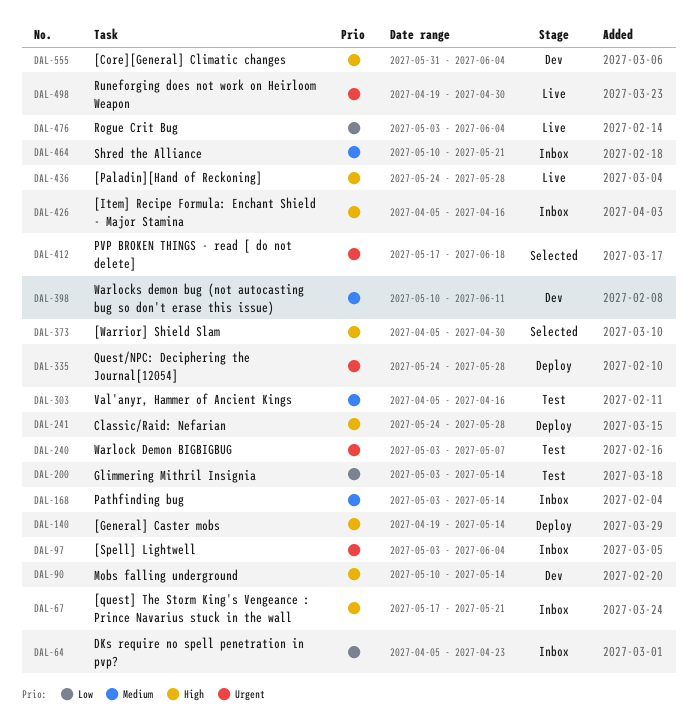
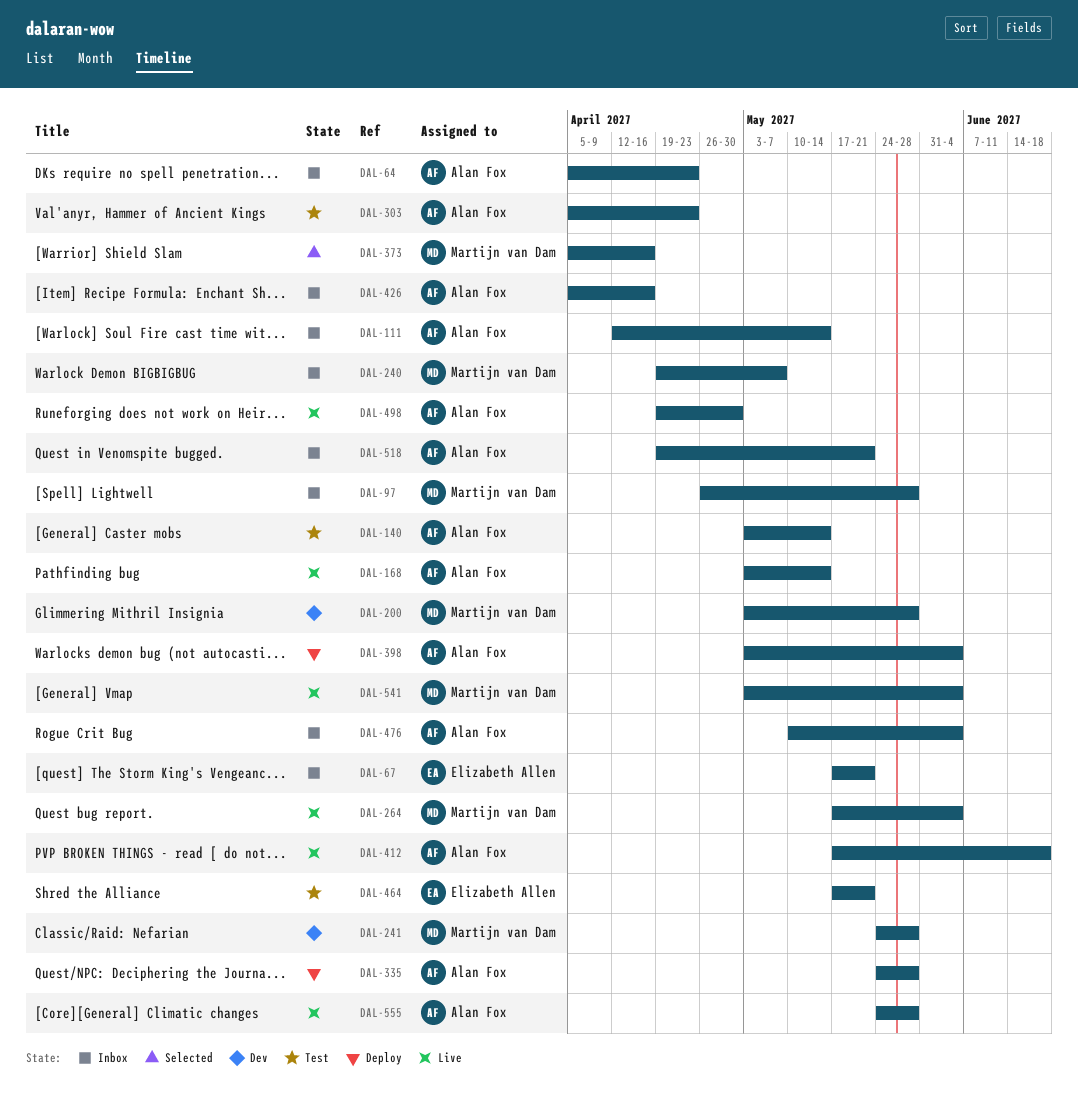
DAL-90: present -> none
DAL-97, start: May 3 -> Apr 26
DAL-97, due: Jun 4 -> May 28
DAL-111: none -> present
DAL-140, status: Deploy -> Test
DAL-140, start: Apr 19 -> May 3
DAL-168, status: Inbox -> Live
DAL-200, status: Test -> Dev
DAL-200, due: May 14 -> May 28
DAL-240, status: Test -> Inbox
DAL-240, start: May 3 -> Apr 19
DAL-241, status: Deploy -> Dev
DAL-264: none -> present
DAL-303, due: Apr 16 -> Apr 23
DAL-373, due: Apr 30 -> Apr 16
DAL-398, status: Dev -> Deploy
DAL-398, start: May 10 -> May 3
DAL-398, due: Jun 11 -> Jun 4
DAL-412, status: Selected -> Live
DAL-436: present -> none
DAL-464, status: Inbox -> Test
DAL-464, start: May 10 -> May 17
DAL-476, status: Live -> Inbox
DAL-476, start: May 3 -> May 10
DAL-518: none -> present
DAL-541: none -> present
DAL-555, status: Dev -> Live
DAL-555, start: May 31 -> May 24
DAL-555, due: Jun 4 -> May 28

